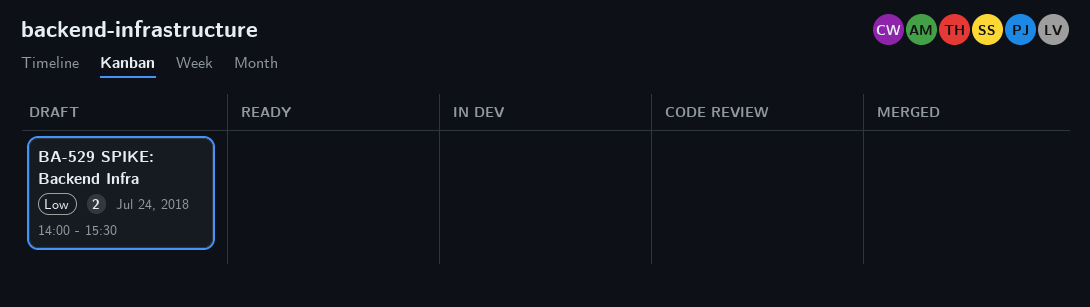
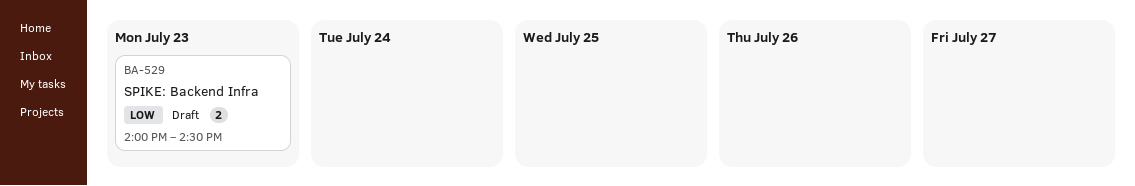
BA-529, day: Jul 24 -> Jul 23
BA-529, ends: 15:30 -> 14:30

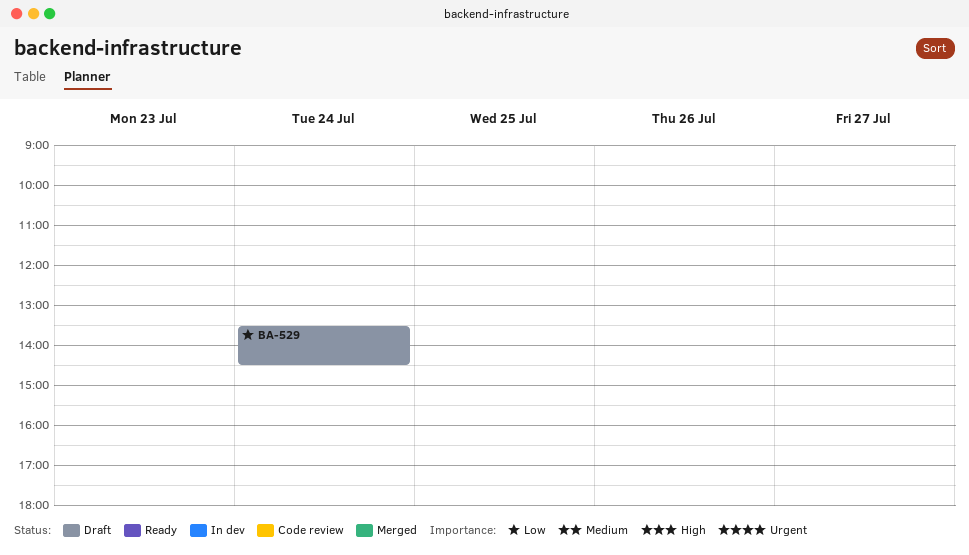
BA-529, day: Jul 23 -> Jul 24
BA-529, begins: 14:00 -> 13:30

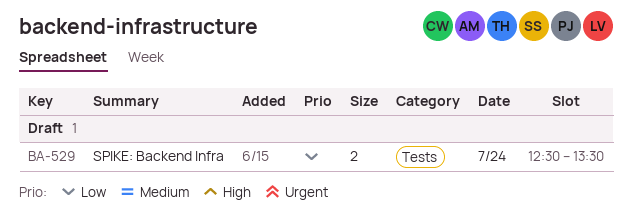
BA-529, begins: 13:30 -> 12:30
BA-529, ends: 14:30 -> 13:30

